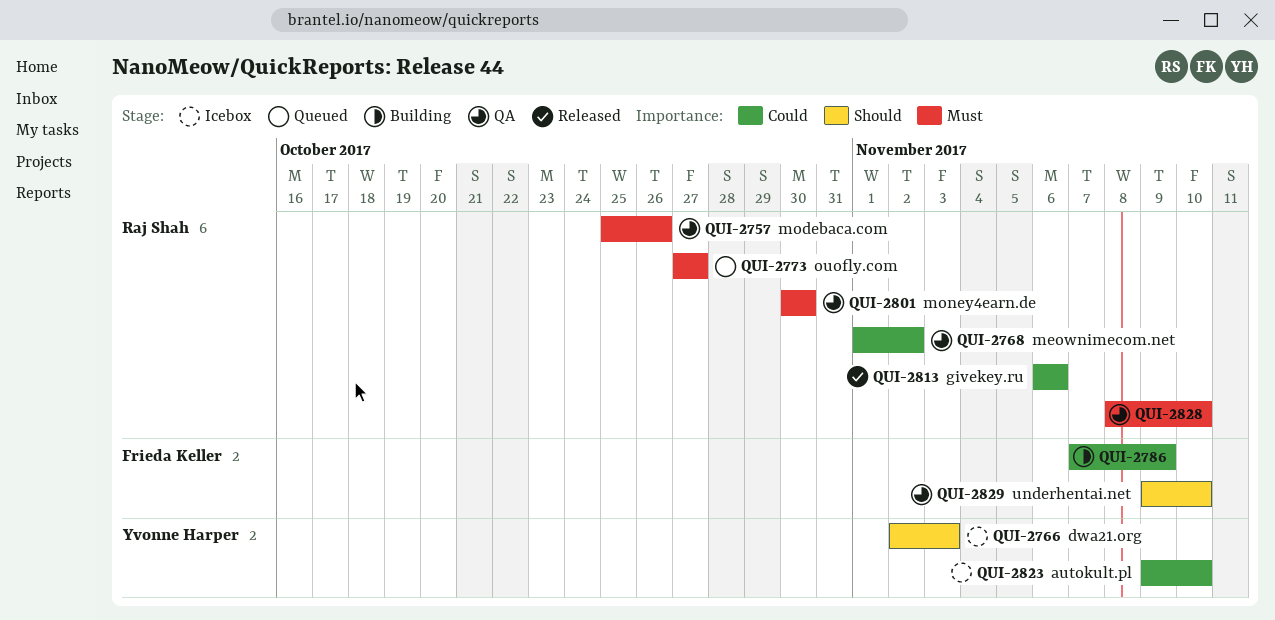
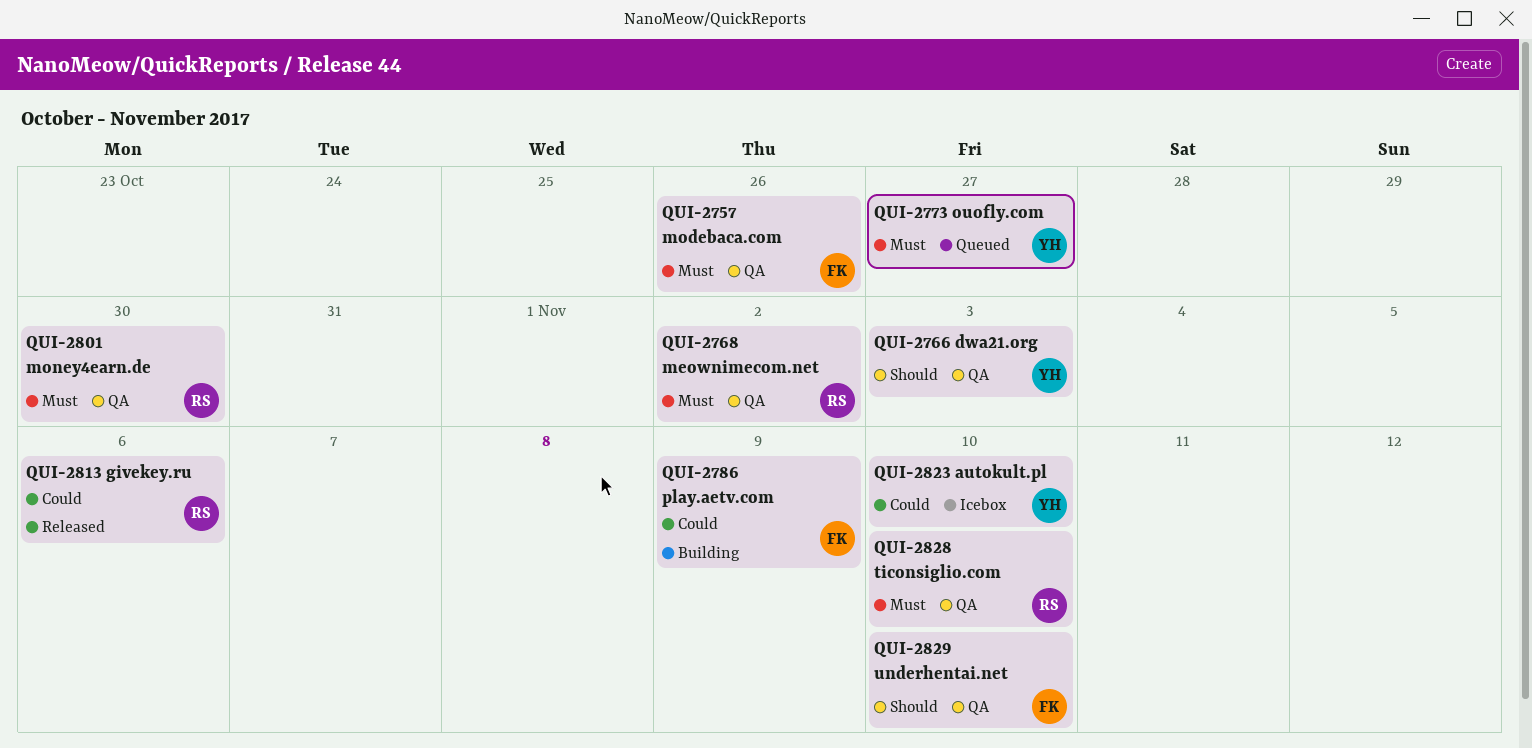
QUI-2757, owner: Raj Shah -> Frieda Keller
QUI-2766, status: Icebox -> QA
QUI-2768, priority: Could -> Must
QUI-2773, owner: Raj Shah -> Yvonne Harper

